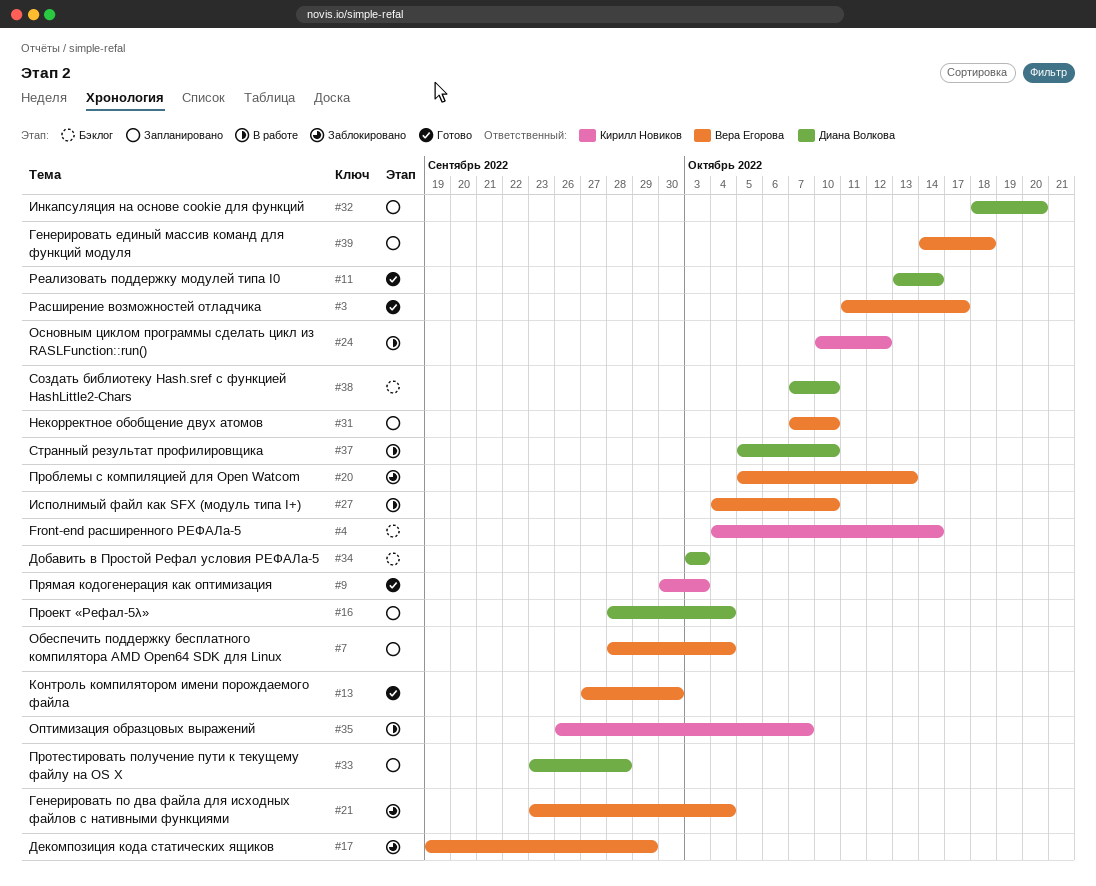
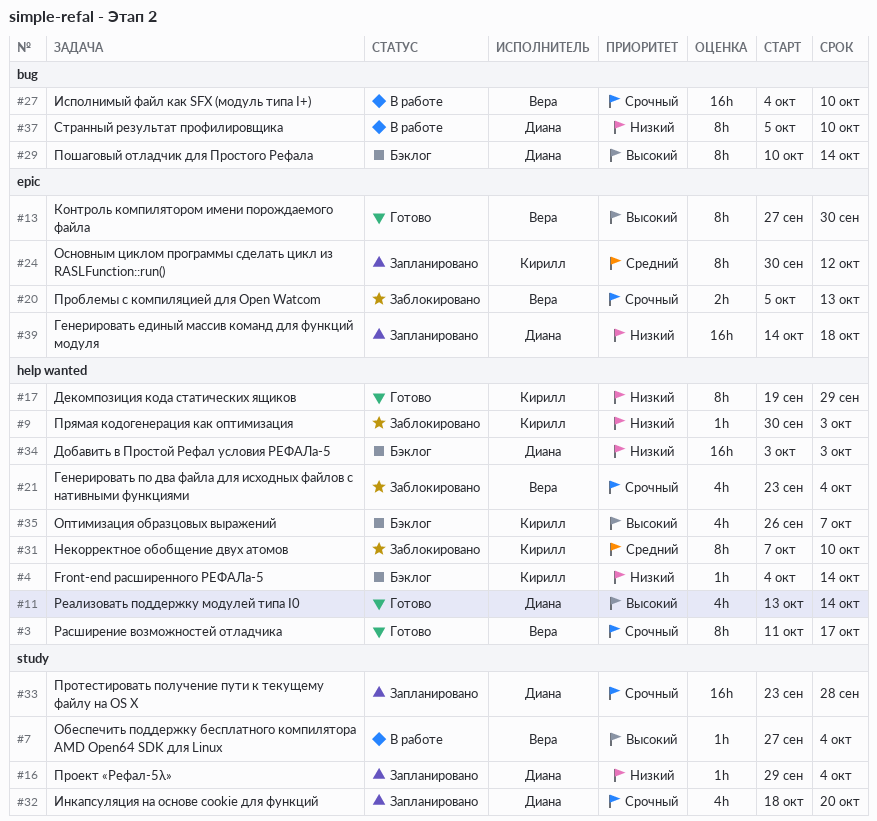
#7, status: Запланировано -> В работе
#7, start: Sep 28 -> Sep 27
#9, status: Готово -> Заблокировано
#16, start: Sep 28 -> Sep 29
#17, status: Заблокировано -> Готово
#17, owner: Вера Егорова -> Кирилл Новиков
#24, status: В работе -> Запланировано
#24, start: Oct 10 -> Sep 30
#29: none -> present
#31, status: Запланировано -> Заблокировано
#31, owner: Вера Егорова -> Кирилл Новиков
#35, status: В работе -> Бэклог
#38: present -> none
#39, owner: Вера Егорова -> Диана Волкова

